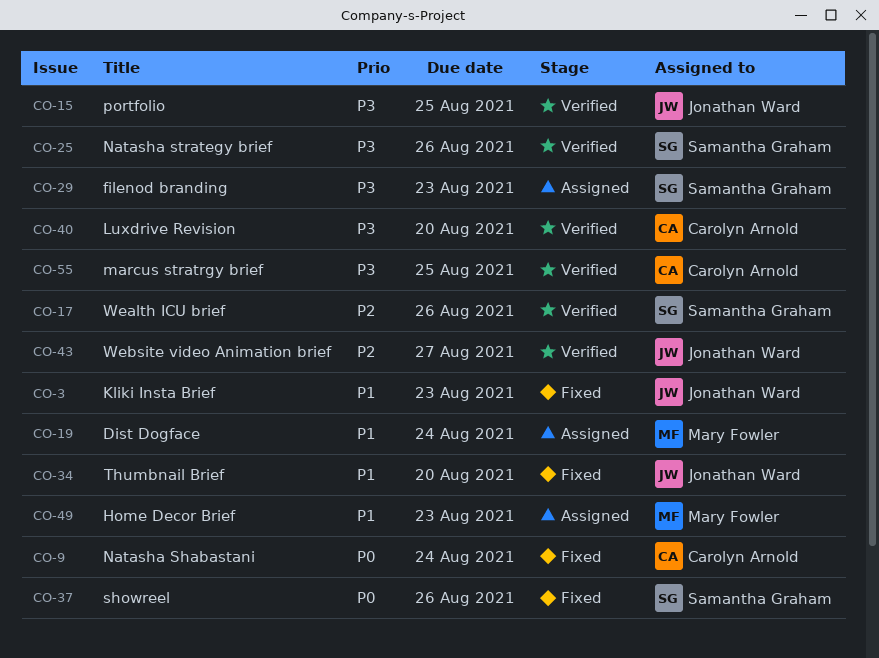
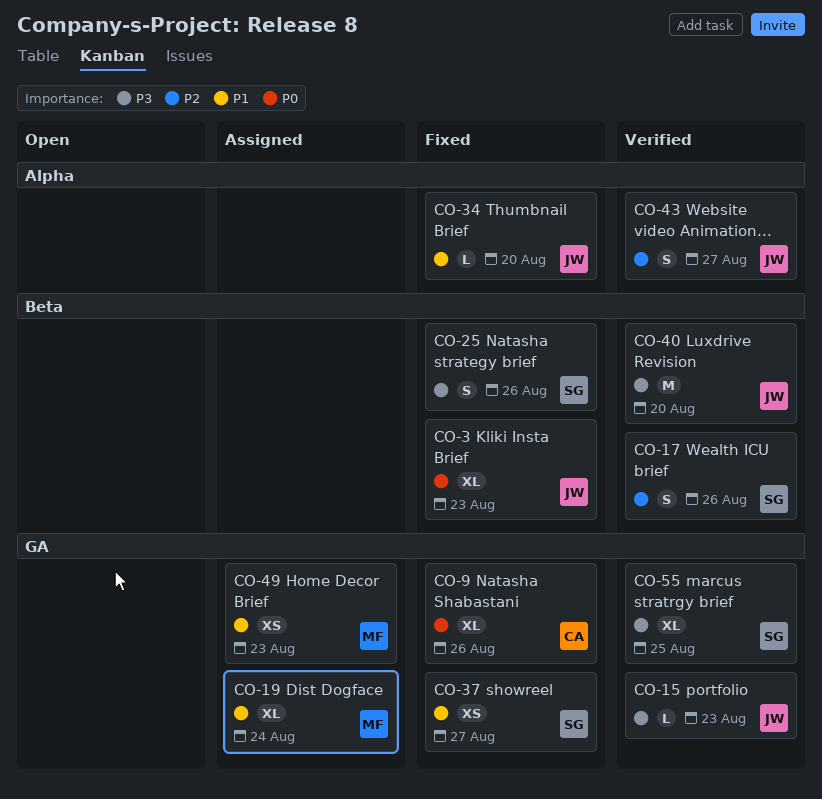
CO-3, priority: P1 -> P0
CO-9, due: Aug 24 -> Aug 26
CO-15, due: Aug 25 -> Aug 23
CO-25, status: Verified -> Fixed
CO-29: present -> none
CO-37, priority: P0 -> P1
CO-37, due: Aug 26 -> Aug 27
CO-40, owner: Carolyn Arnold -> Jonathan Ward
CO-55, owner: Carolyn Arnold -> Samantha Graham

